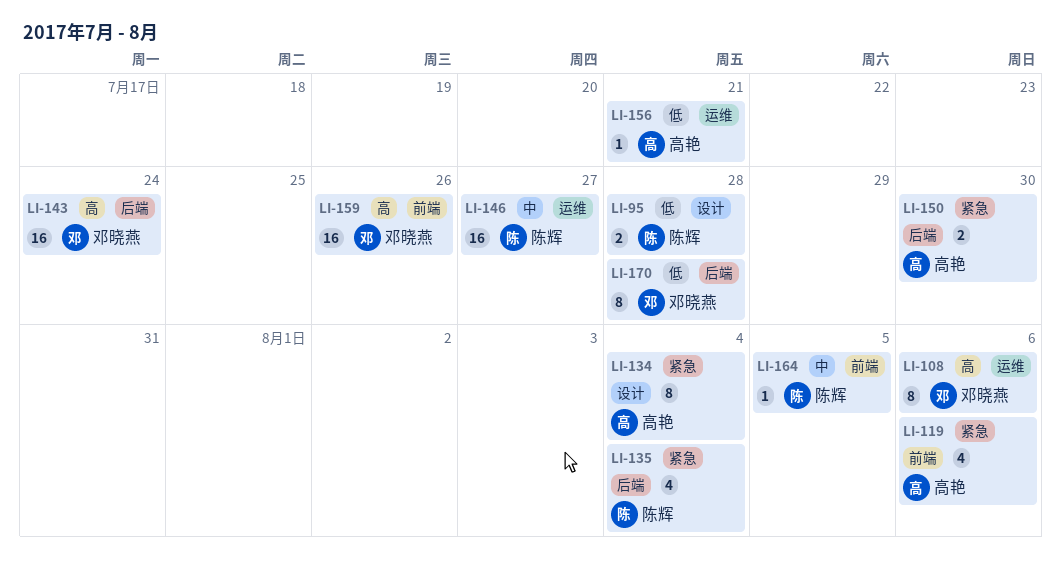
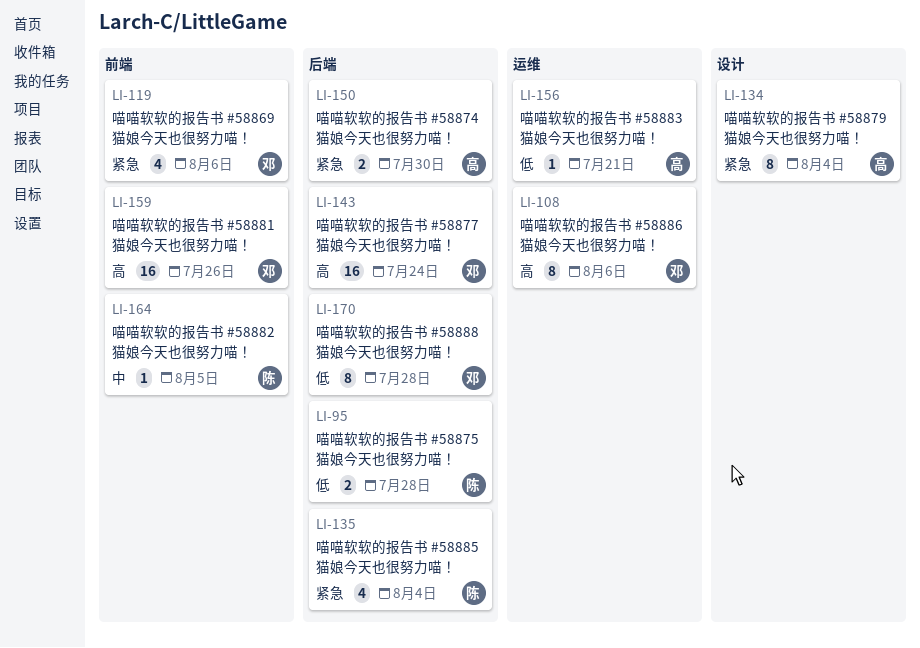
LI-95, label: 设计 -> 后端
LI-119, owner: 高艳 -> 邓晓燕
LI-146: present -> none

